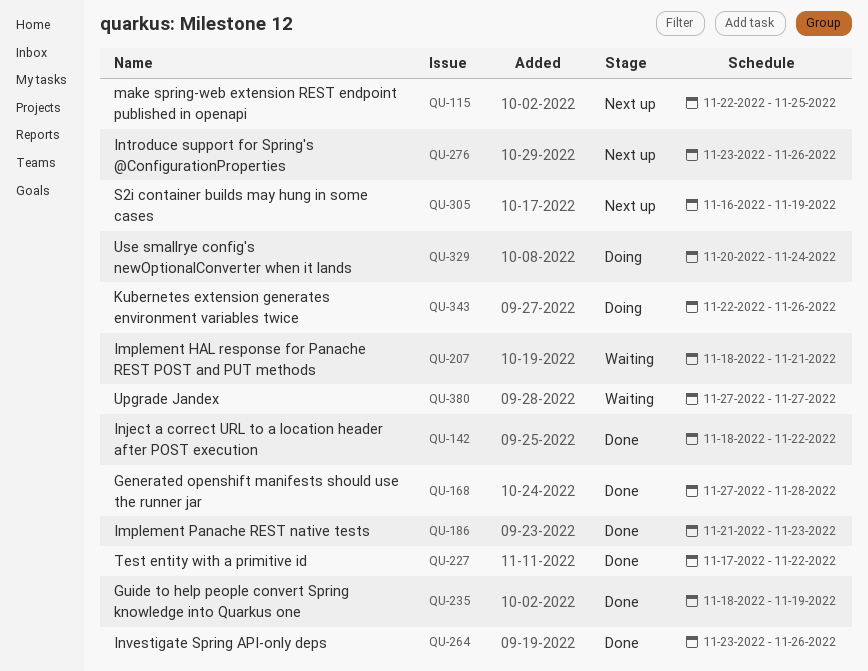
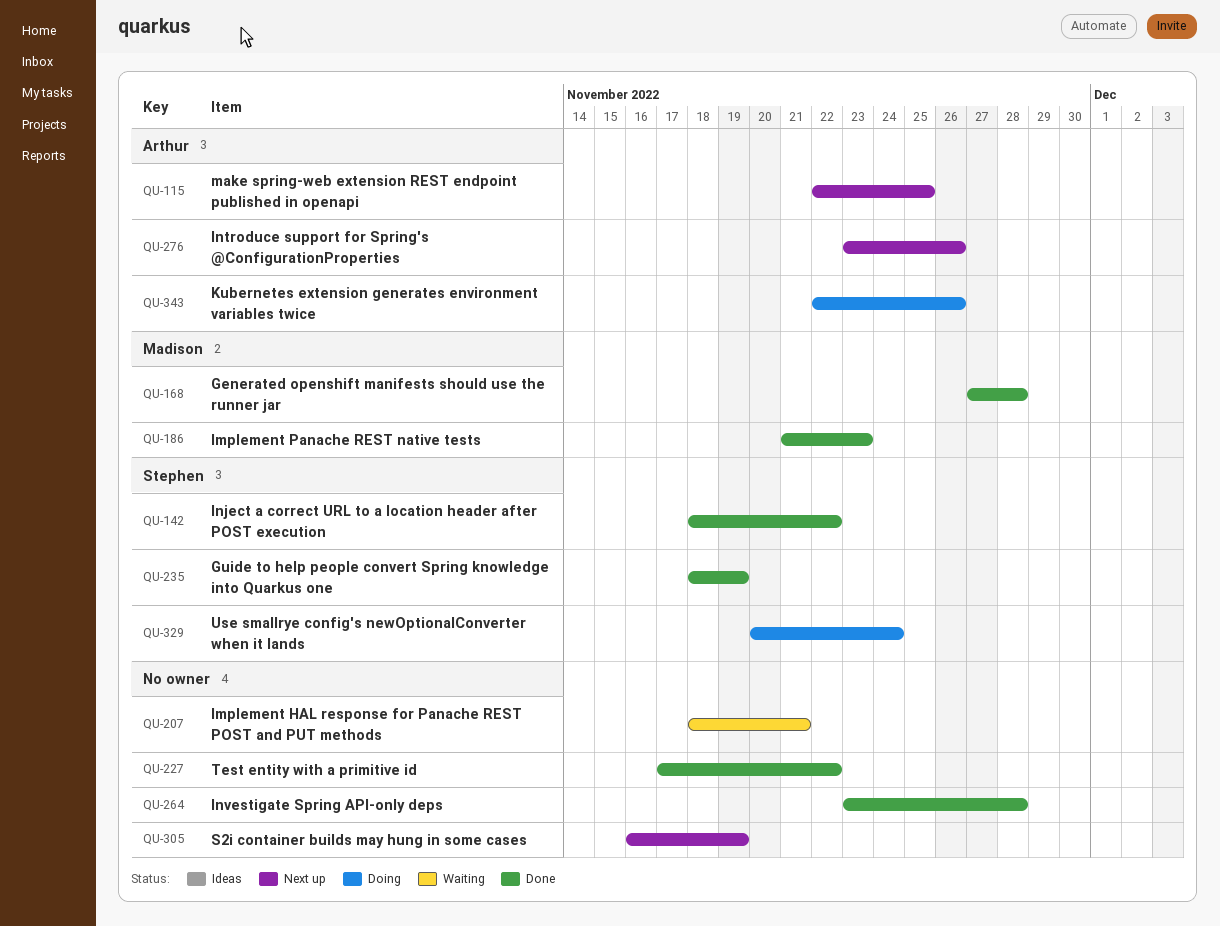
QU-264, due: Nov 26 -> Nov 28
QU-380: present -> none

